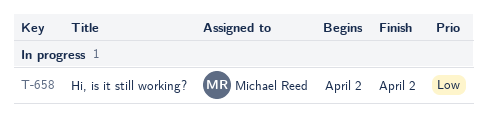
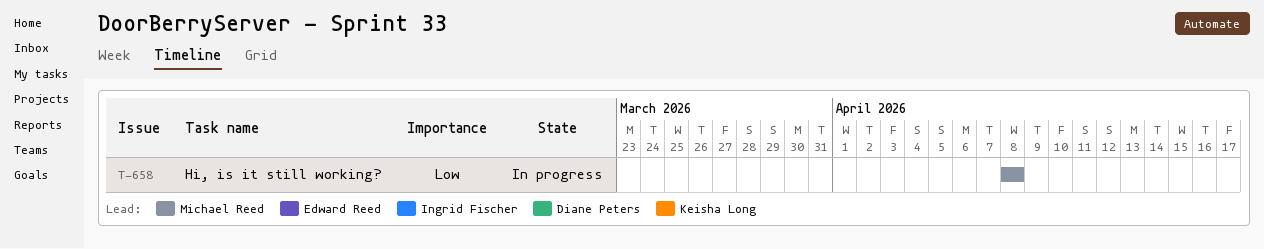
T-658, start: Apr 2 -> Apr 8
T-658, due: Apr 2 -> Apr 8

